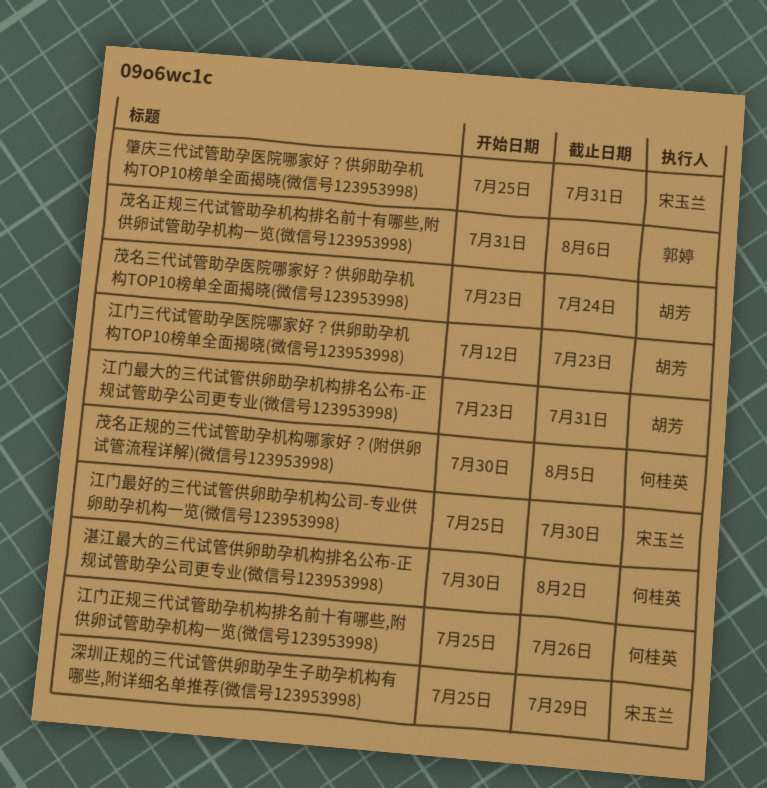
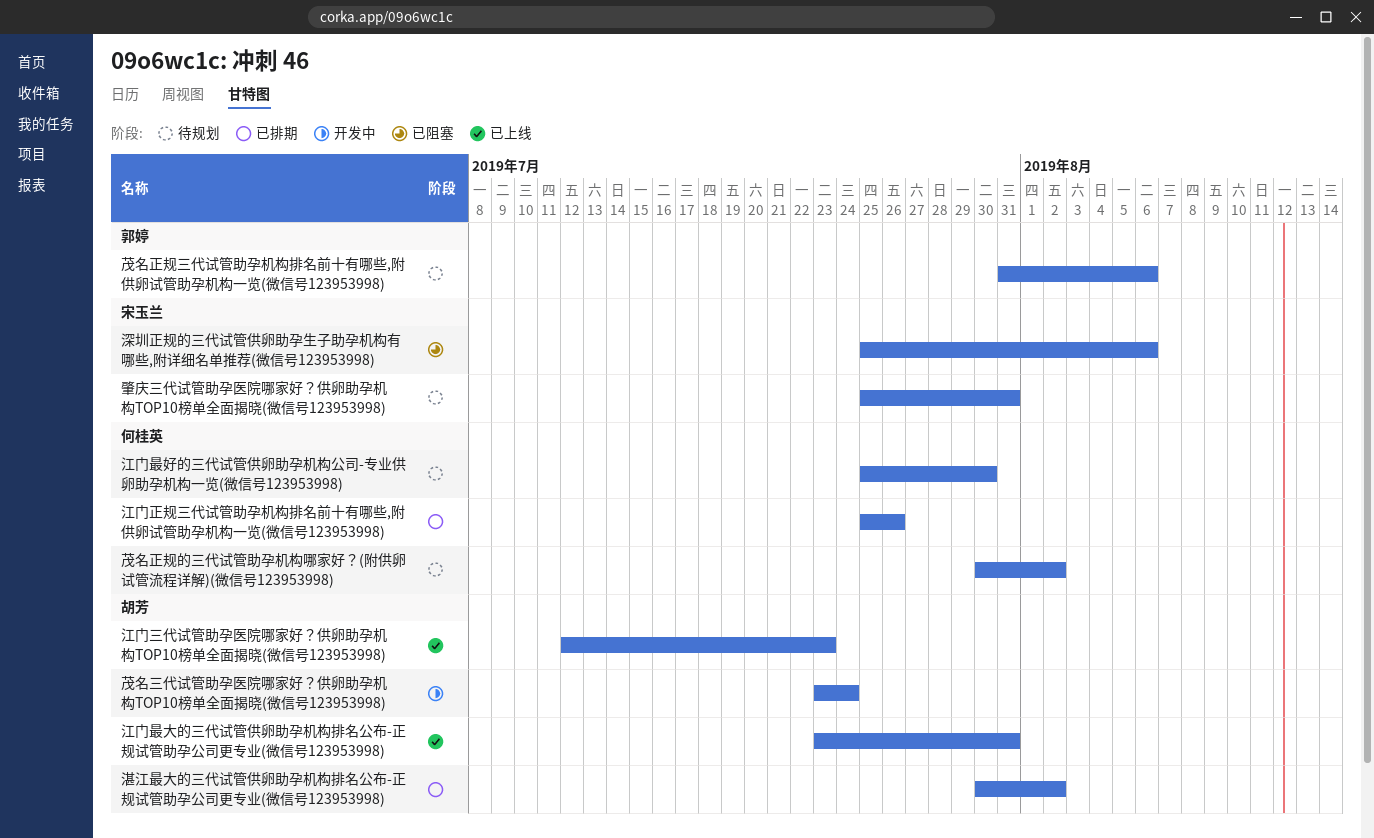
江门最好的三代试管供卵助孕机构公司-专业供卵助孕机构一览(微信号123953998), owner: 宋玉兰 -> 何桂英
深圳正规的三代试管供卵助孕生子助孕机构有哪些,附详细名单推荐(微信号123953998), due: Jul 29 -> Aug 6
湛江最大的三代试管供卵助孕机构排名公布-正规试管助孕公司更专业(微信号123953998), owner: 何桂英 -> 胡芳
茂名正规的三代试管助孕机构哪家好？(附供卵试管流程详解)(微信号123953998), due: Aug 5 -> Aug 2

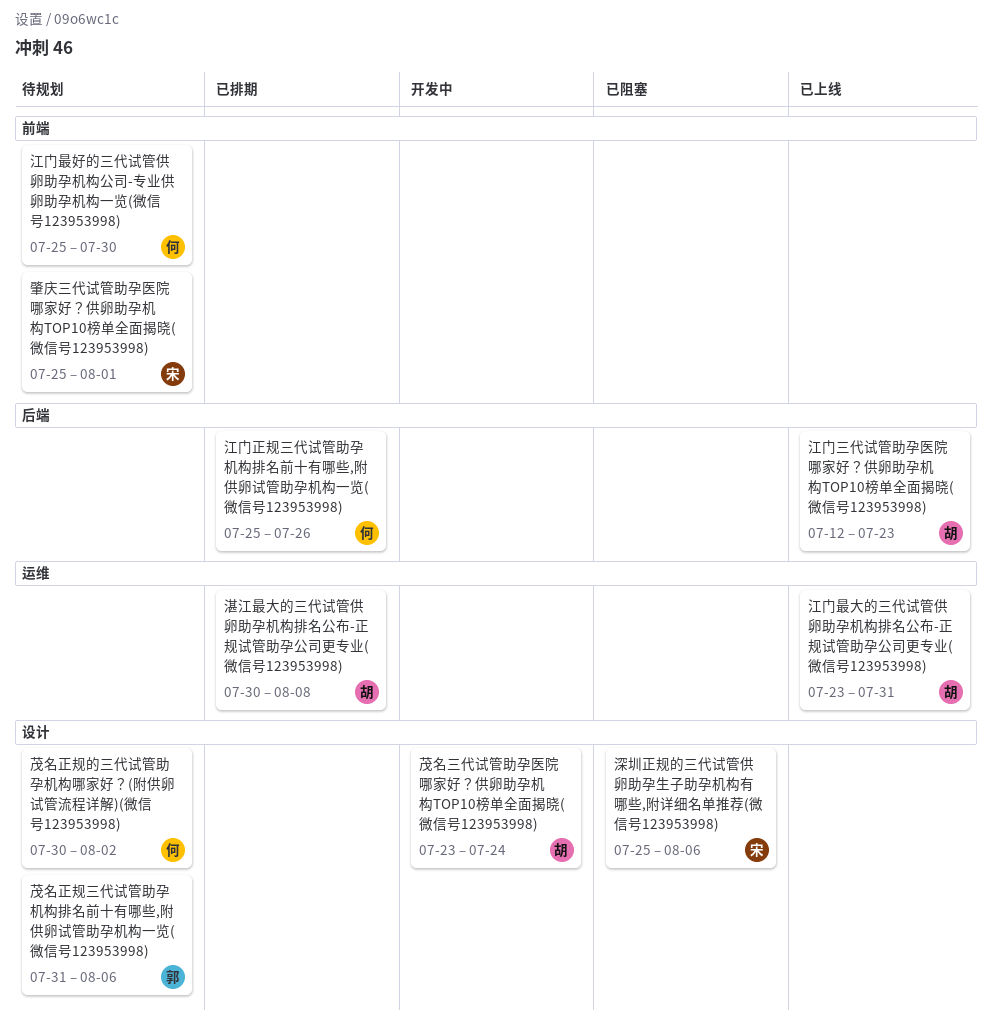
湛江最大的三代试管供卵助孕机构排名公布-正规试管助孕公司更专业(微信号123953998), due: Aug 2 -> Aug 8
肇庆三代试管助孕医院哪家好？供卵助孕机构TOP10榜单全面揭晓(微信号123953998), due: Jul 31 -> Aug 1

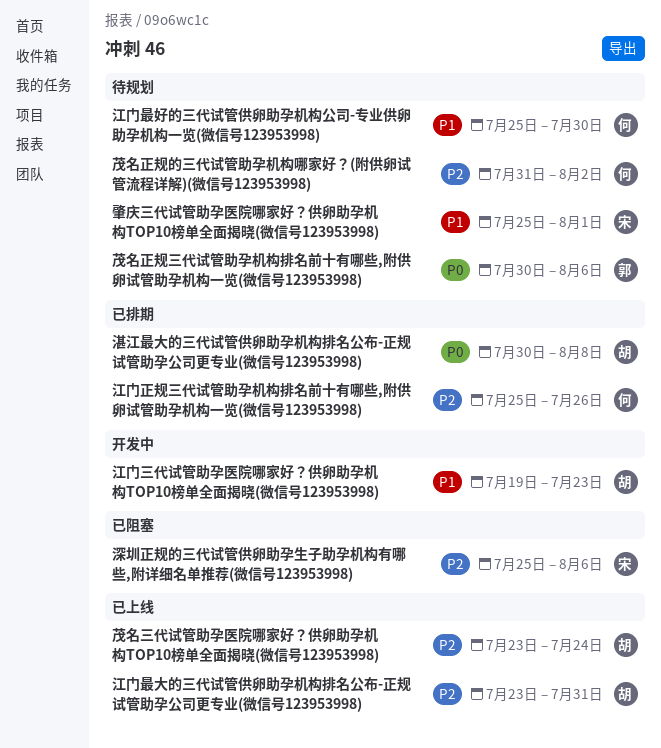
江门三代试管助孕医院哪家好？供卵助孕机构TOP10榜单全面揭晓(微信号123953998), status: 已上线 -> 开发中
江门三代试管助孕医院哪家好？供卵助孕机构TOP10榜单全面揭晓(微信号123953998), start: Jul 12 -> Jul 19
茂名三代试管助孕医院哪家好？供卵助孕机构TOP10榜单全面揭晓(微信号123953998), status: 开发中 -> 已上线
茂名正规三代试管助孕机构排名前十有哪些,附供卵试管助孕机构一览(微信号123953998), start: Jul 31 -> Jul 30
茂名正规的三代试管助孕机构哪家好？(附供卵试管流程详解)(微信号123953998), start: Jul 30 -> Jul 31

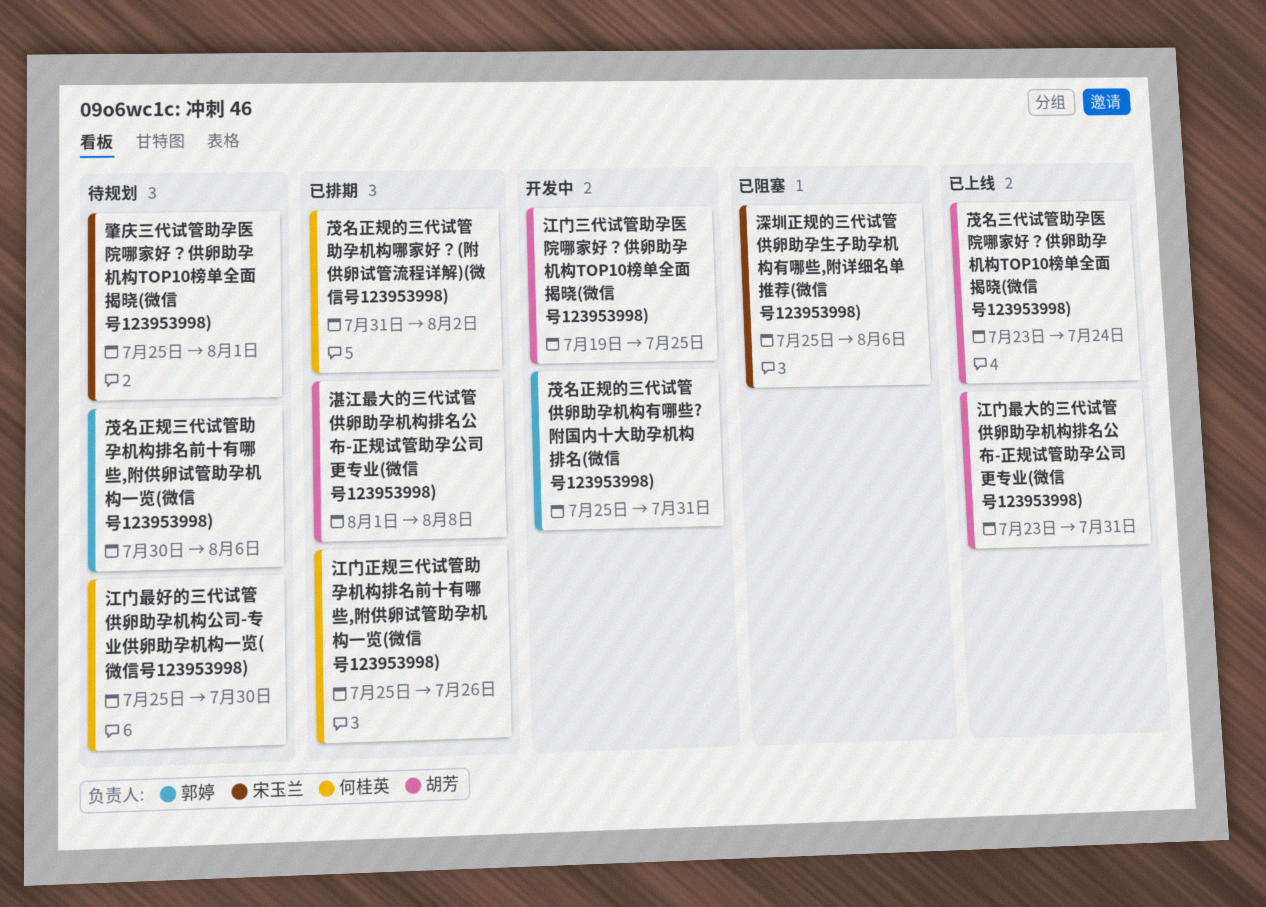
江门三代试管助孕医院哪家好？供卵助孕机构TOP10榜单全面揭晓(微信号123953998), due: Jul 23 -> Jul 25
湛江最大的三代试管供卵助孕机构排名公布-正规试管助孕公司更专业(微信号123953998), start: Jul 30 -> Aug 1
茂名正规的三代试管供卵助孕机构有哪些?附国内十大助孕机构排名(微信号123953998): none -> present
茂名正规的三代试管助孕机构哪家好？(附供卵试管流程详解)(微信号123953998), status: 待规划 -> 已排期

